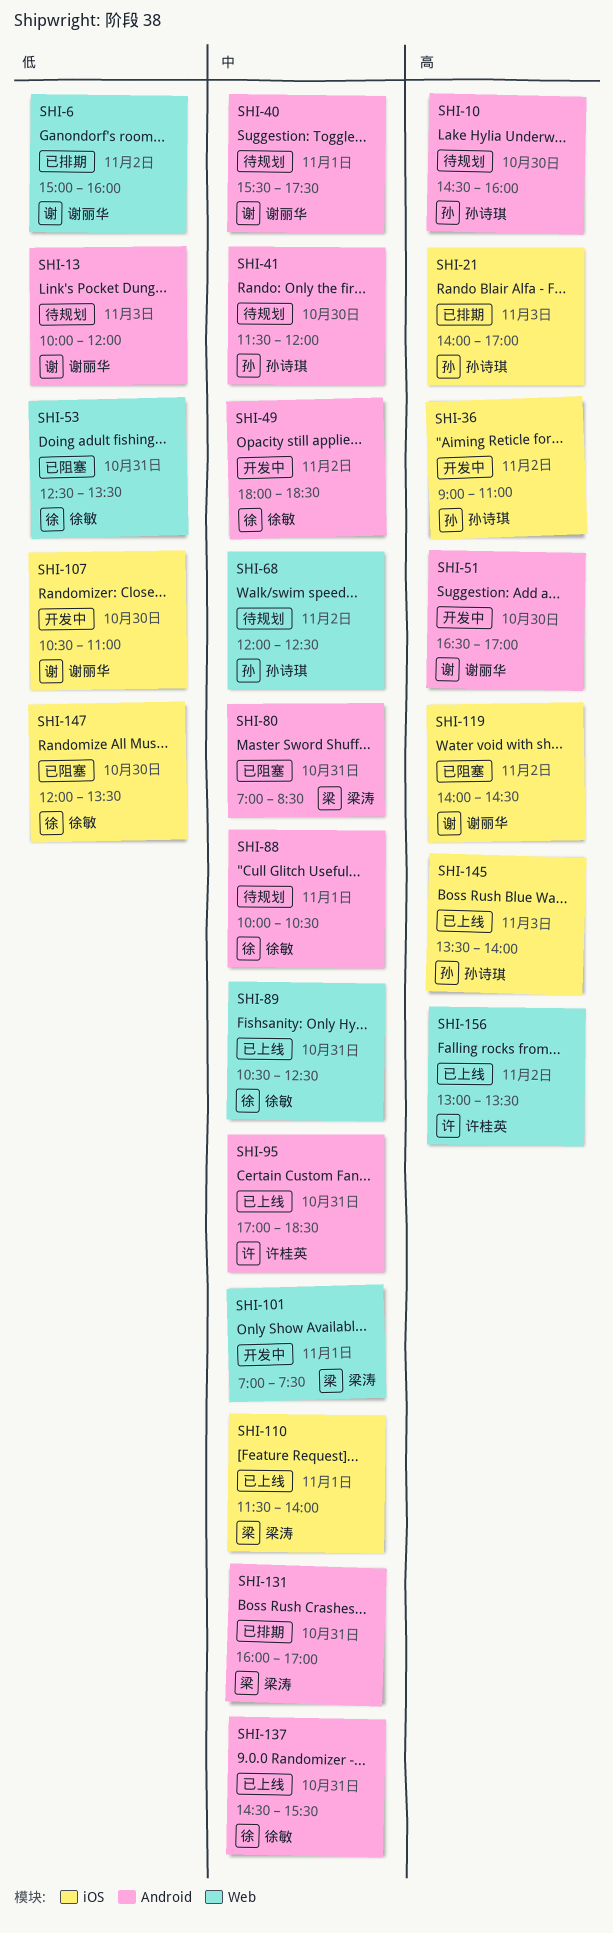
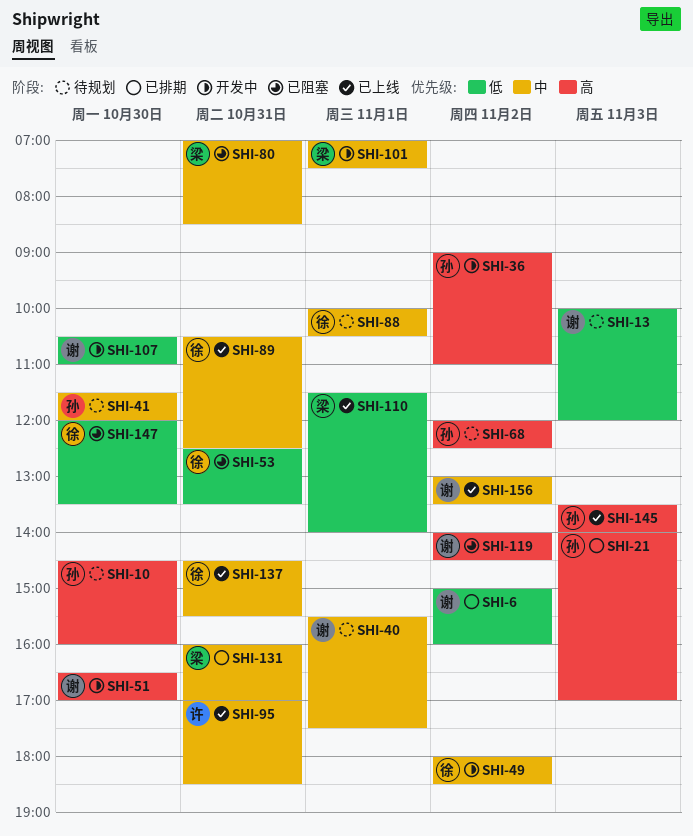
SHI-68, priority: 中 -> 高
SHI-110, priority: 中 -> 低
SHI-156, owner: 许桂英 -> 谢丽华
SHI-156, priority: 高 -> 中

